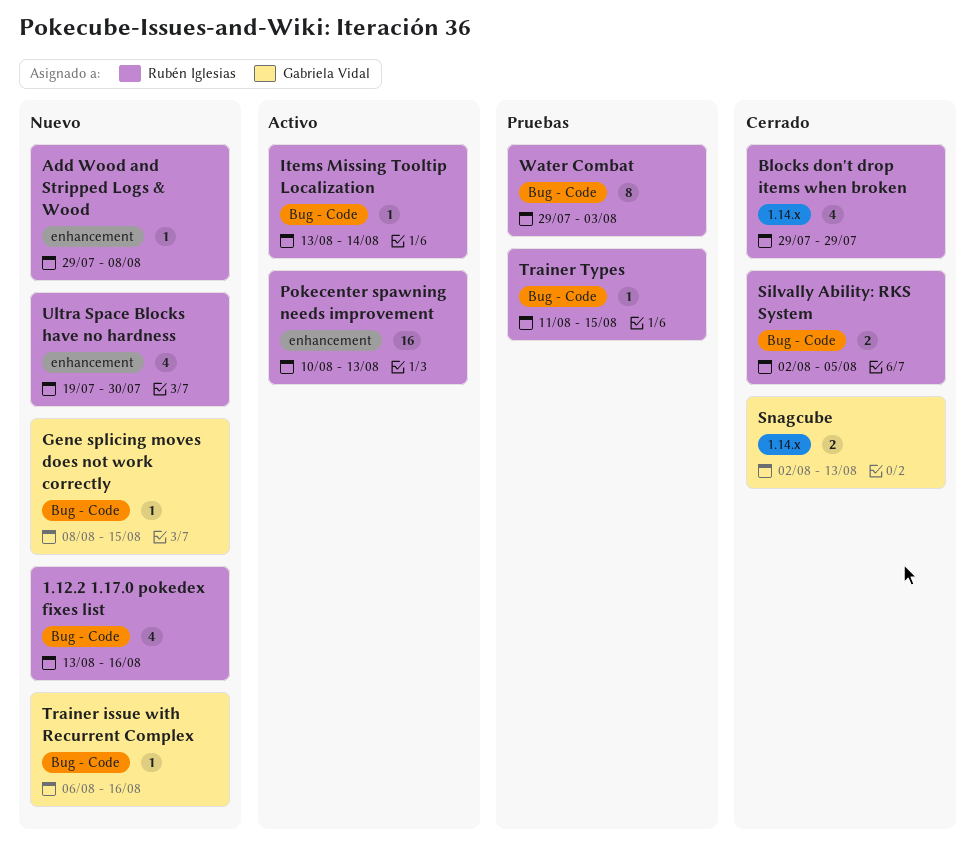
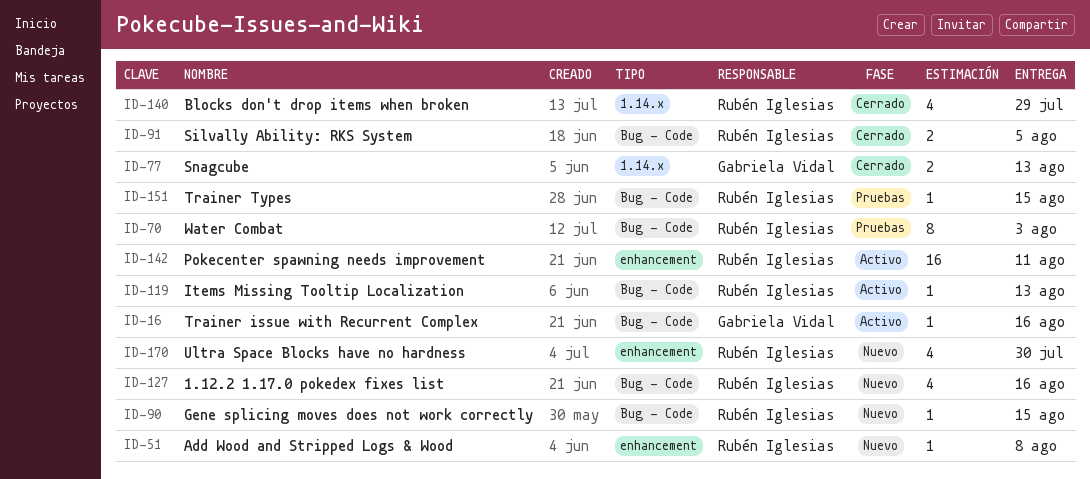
Gene splicing moves does not work correctly, owner: Gabriela Vidal -> Rubén Iglesias
Items Missing Tooltip Localization, due: Aug 14 -> Aug 13
Pokecenter spawning needs improvement, due: Aug 13 -> Aug 11
Trainer issue with Recurrent Complex, status: Nuevo -> Activo

